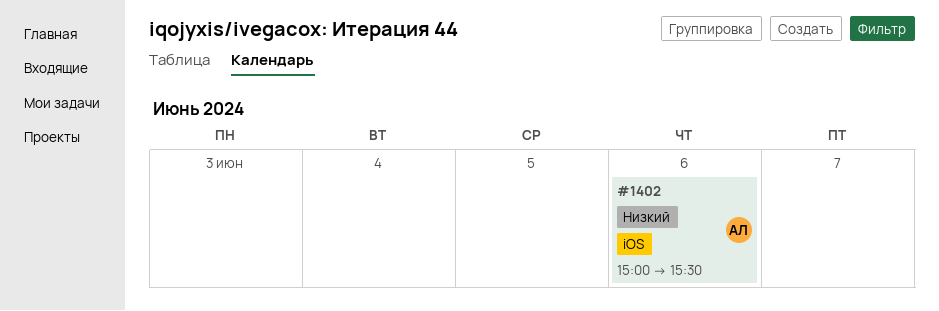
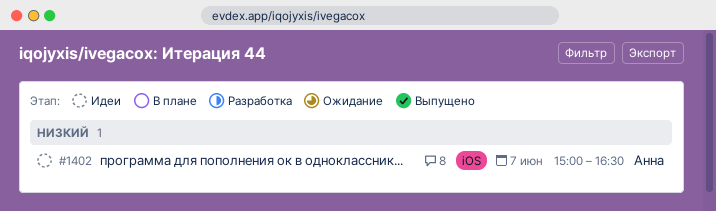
#1402, day: Jun 6 -> Jun 7
#1402, ends: 15:30 -> 16:30

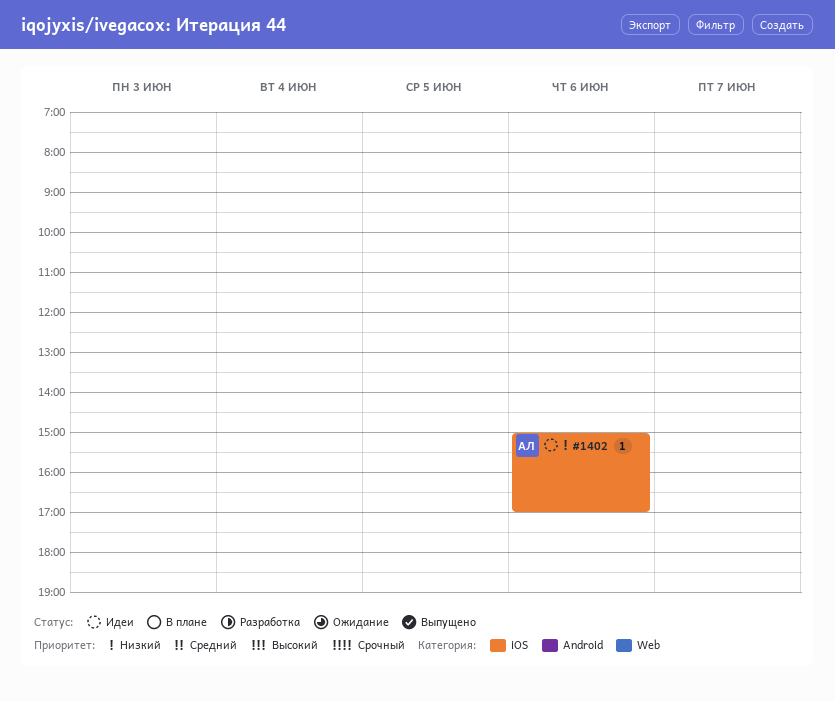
#1402, day: Jun 7 -> Jun 6
#1402, ends: 16:30 -> 17:00

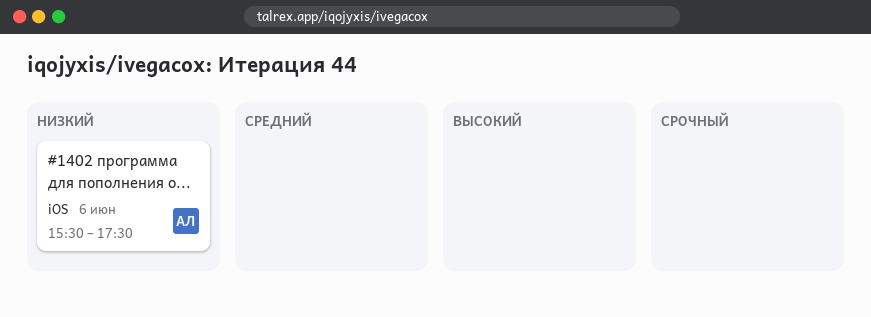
#1402, begins: 15:00 -> 15:30
#1402, ends: 17:00 -> 17:30

